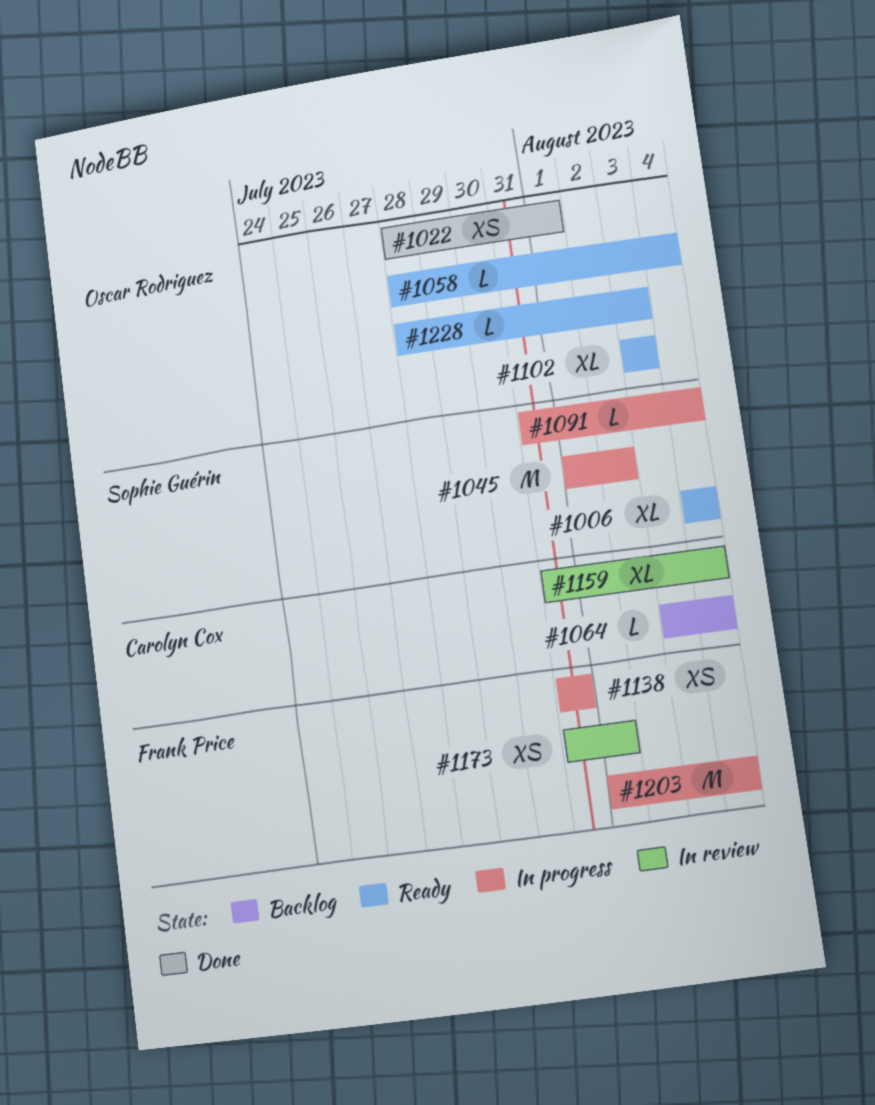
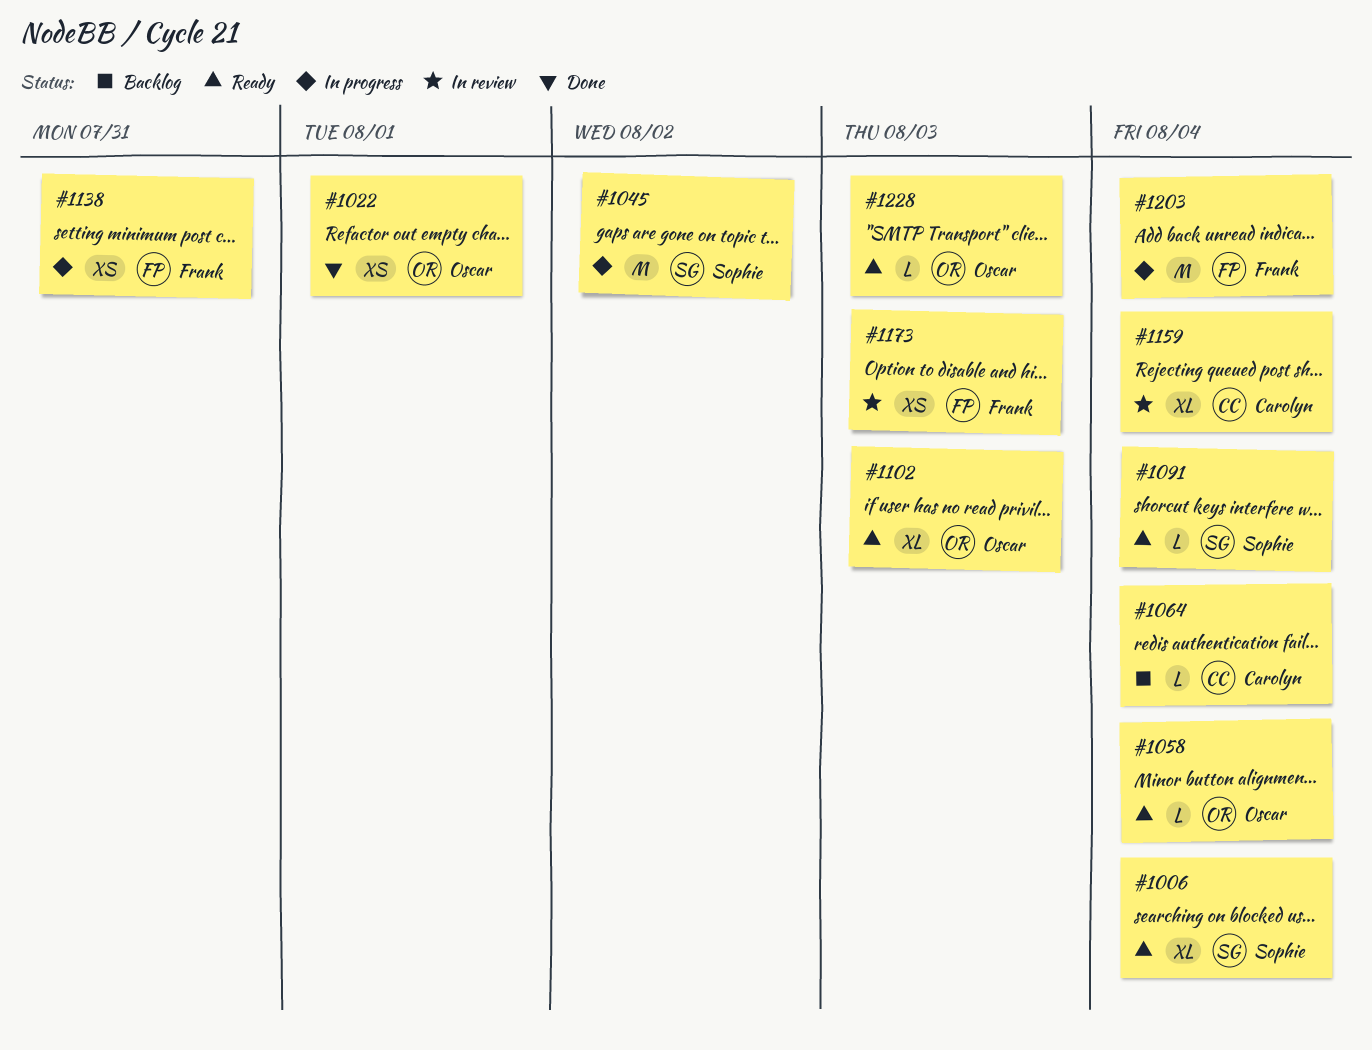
#1091, status: In progress -> Ready
#1173, due: Aug 1 -> Aug 3

